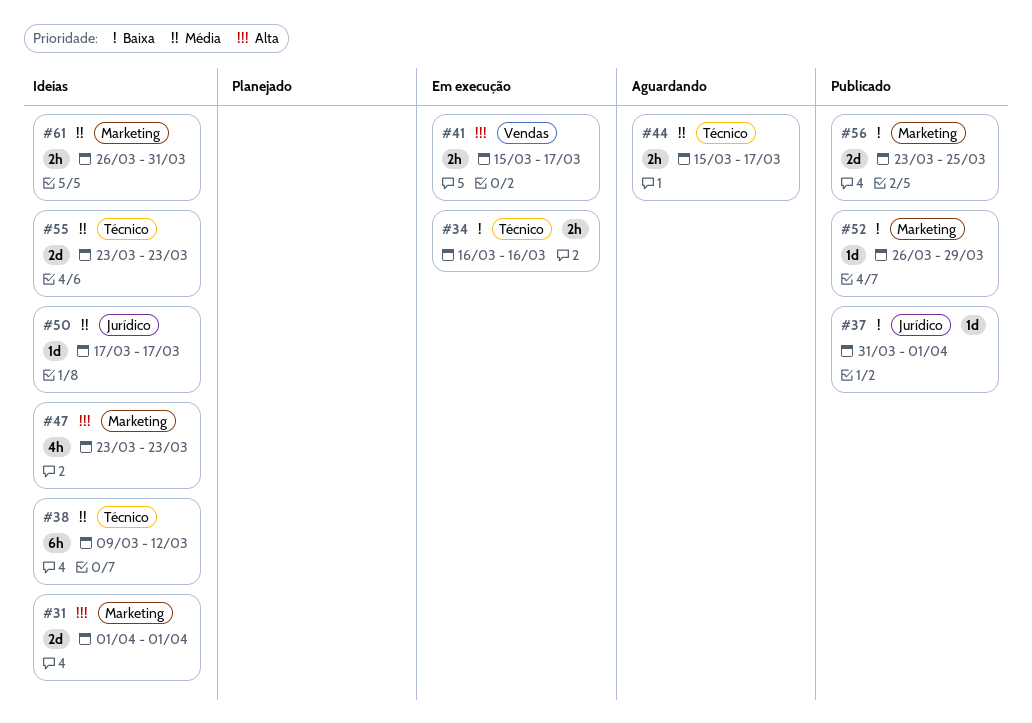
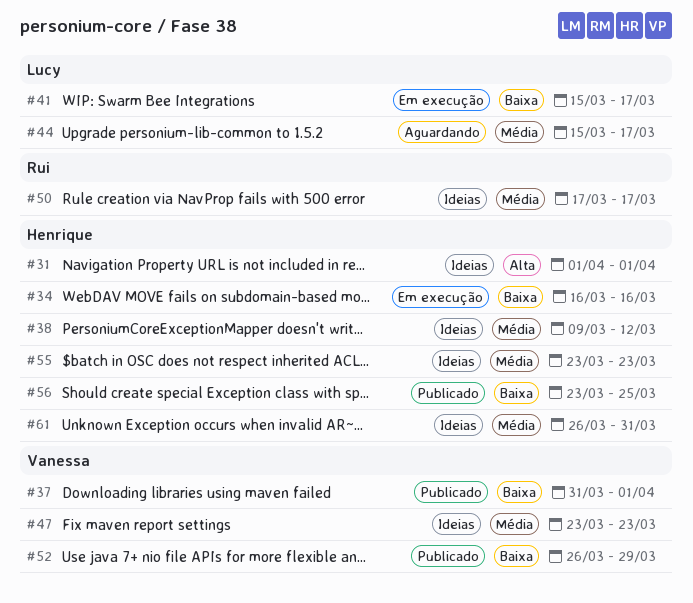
#41, priority: Alta -> Baixa
#47, priority: Alta -> Média

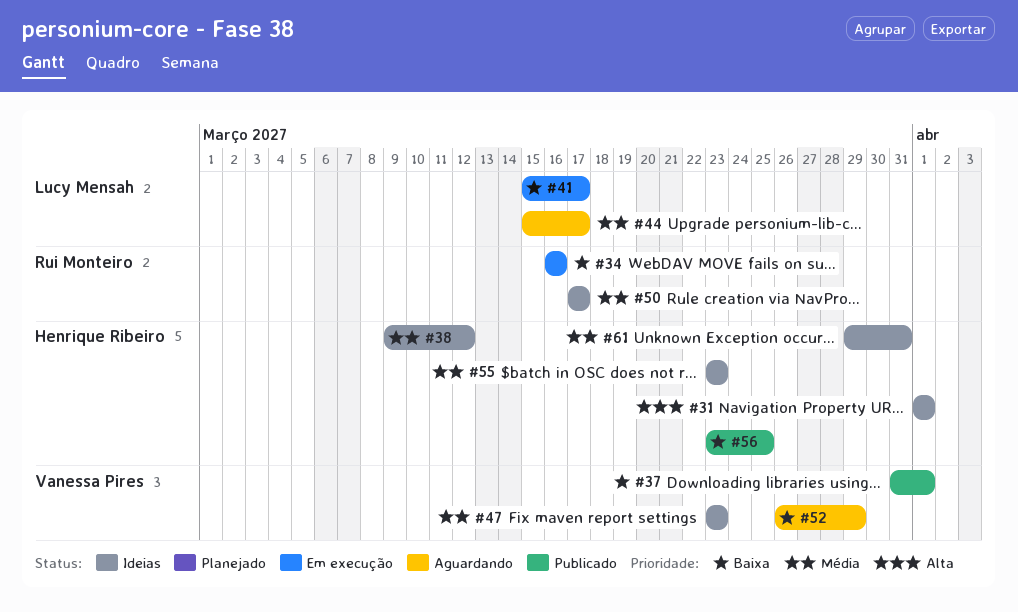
#34, owner: Henrique Ribeiro -> Rui Monteiro
#52, status: Publicado -> Aguardando
#61, start: Mar 26 -> Mar 29

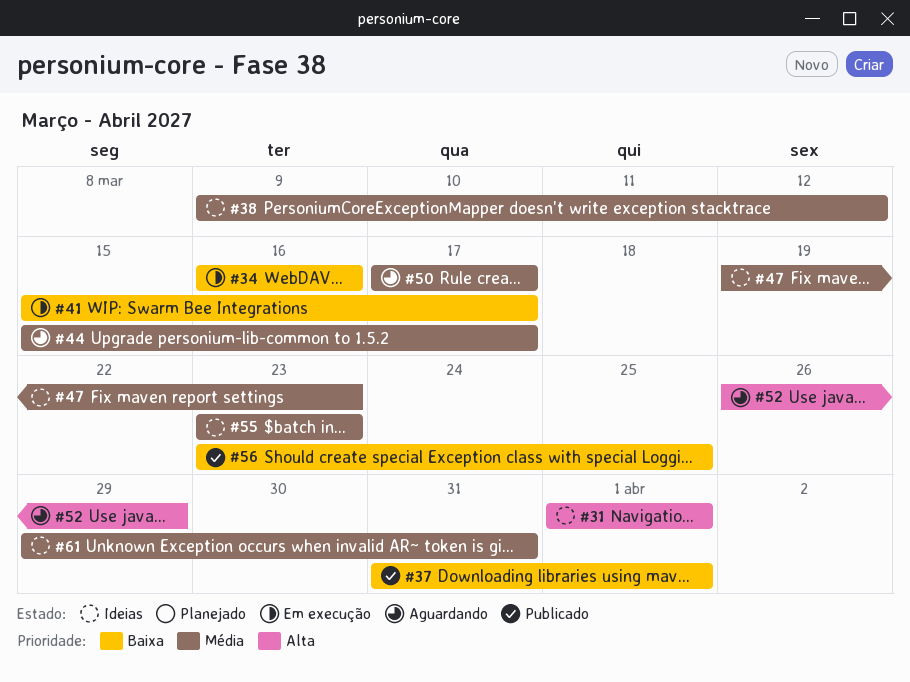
#47, start: Mar 23 -> Mar 19
#50, status: Ideias -> Aguardando
#52, priority: Baixa -> Alta

